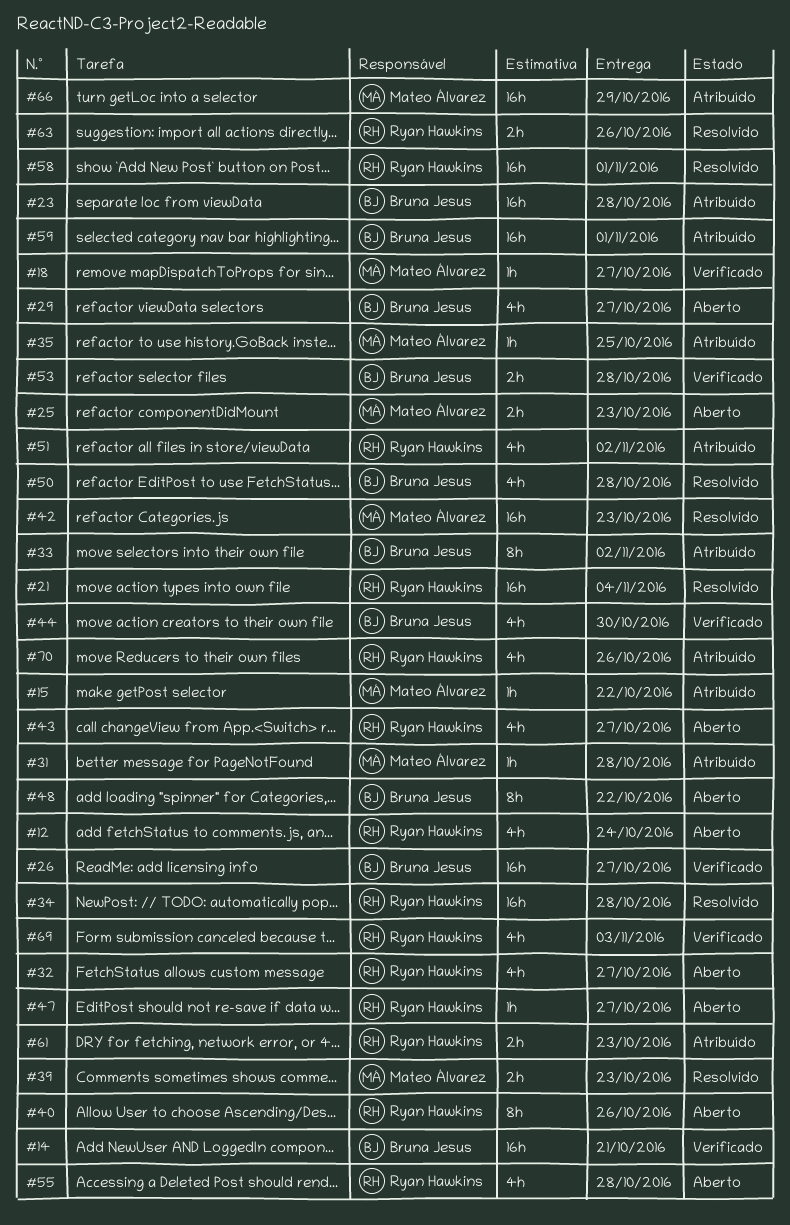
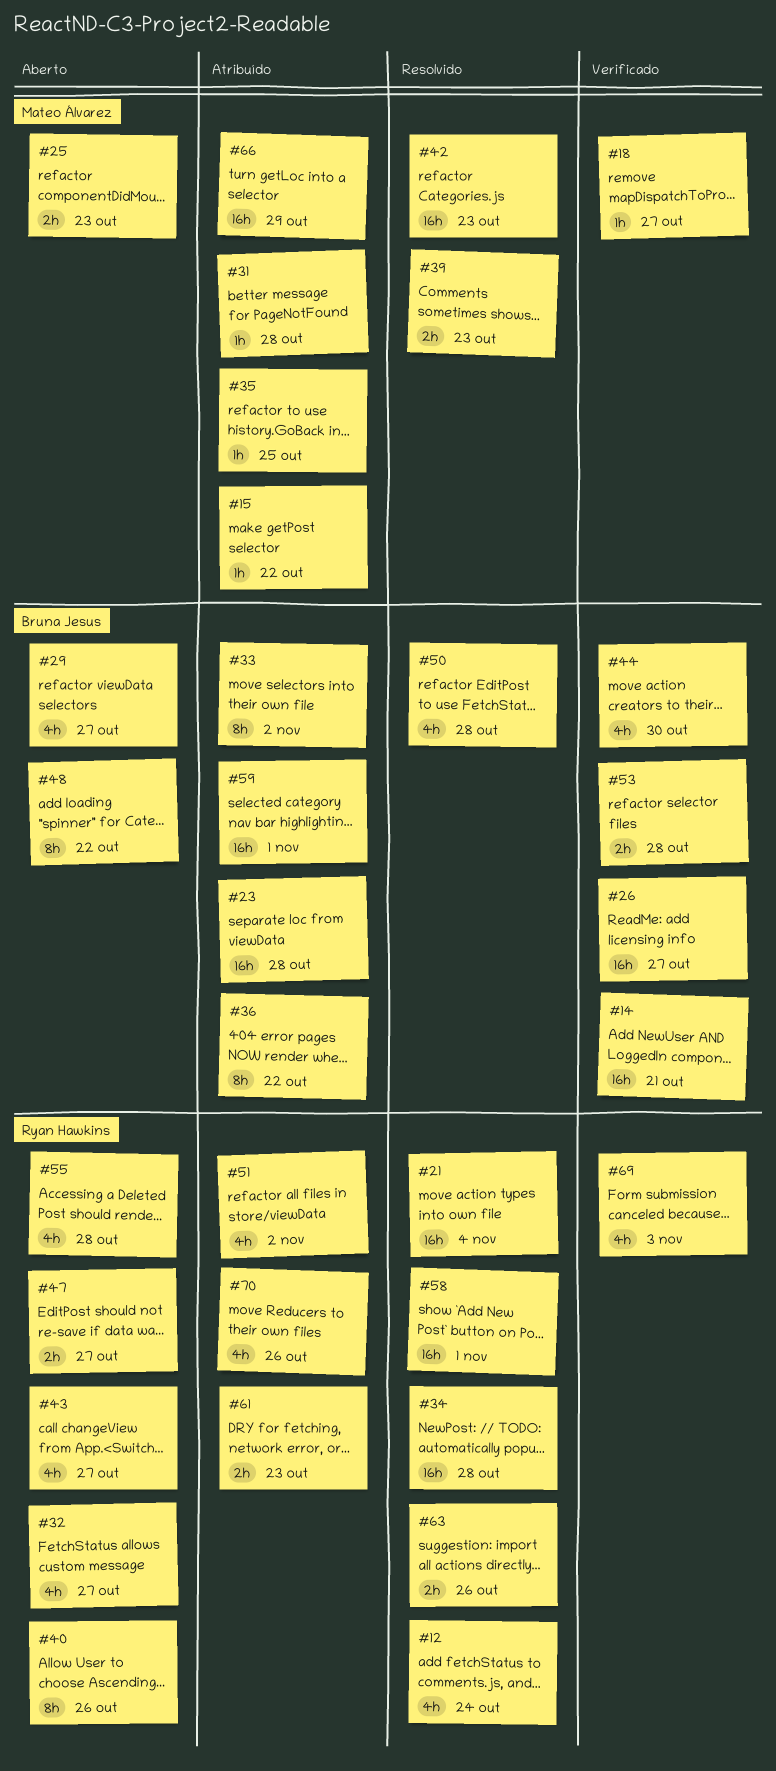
#12, status: Aberto -> Resolvido
#36: none -> present
#47, estimate: 1h -> 2h

